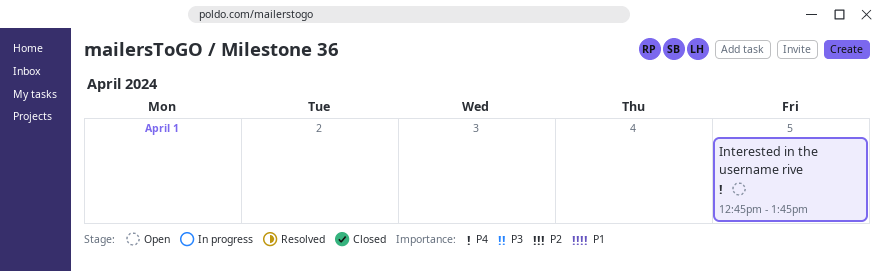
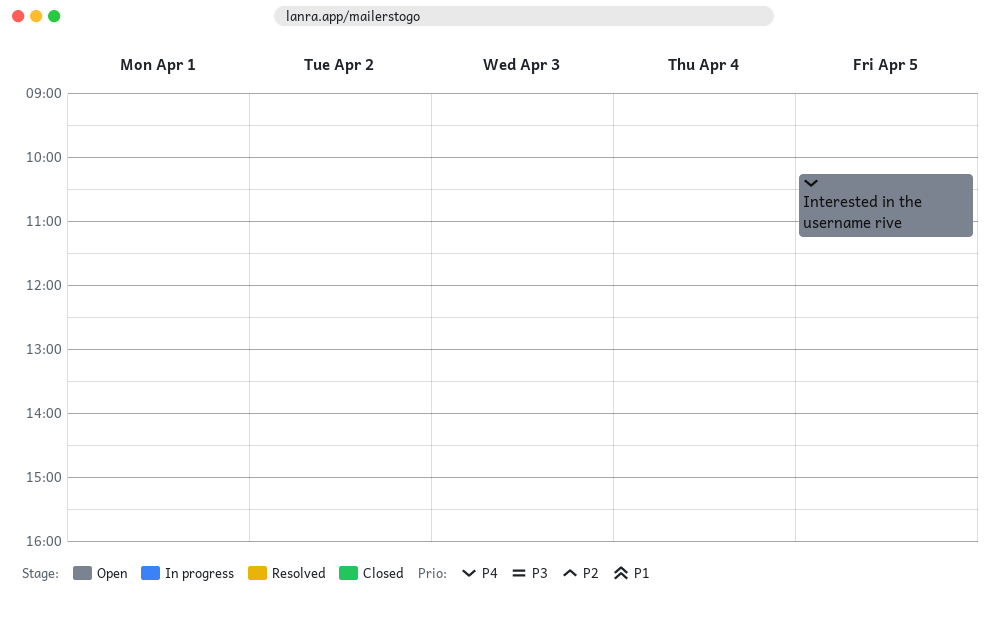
Interested in the username rive, begins: 12:45 -> 10:15
Interested in the username rive, ends: 13:45 -> 11:15

